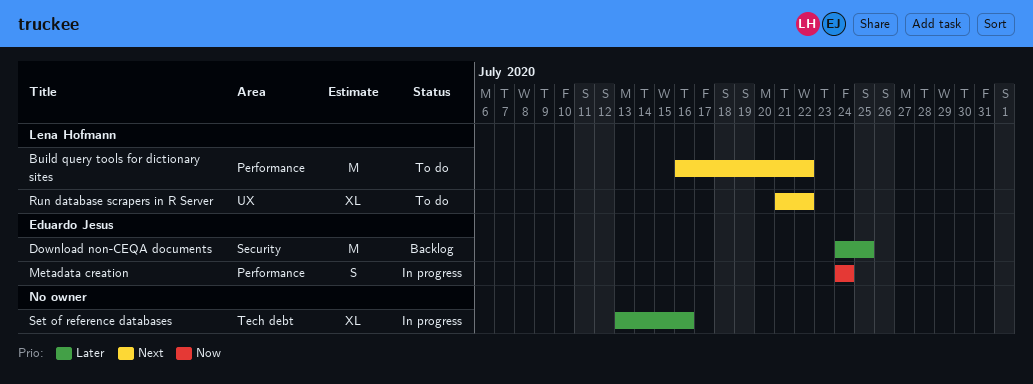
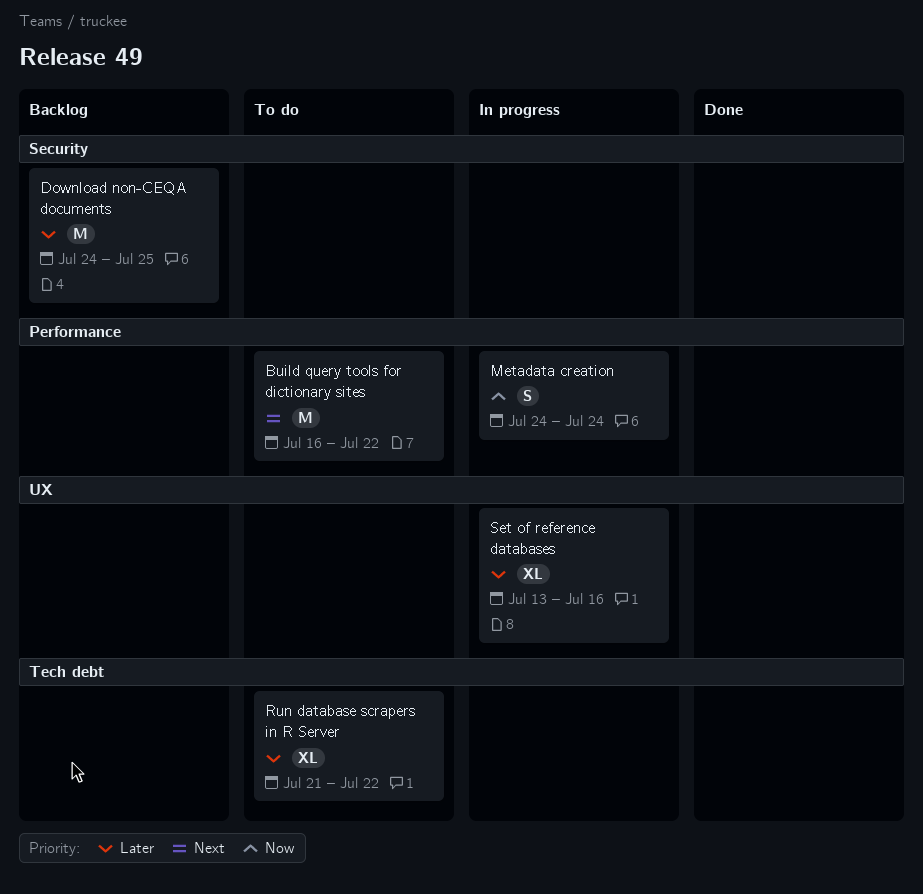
Run database scrapers in R Server, priority: Next -> Later
Run database scrapers in R Server, label: UX -> Tech debt
Set of reference databases, label: Tech debt -> UX

